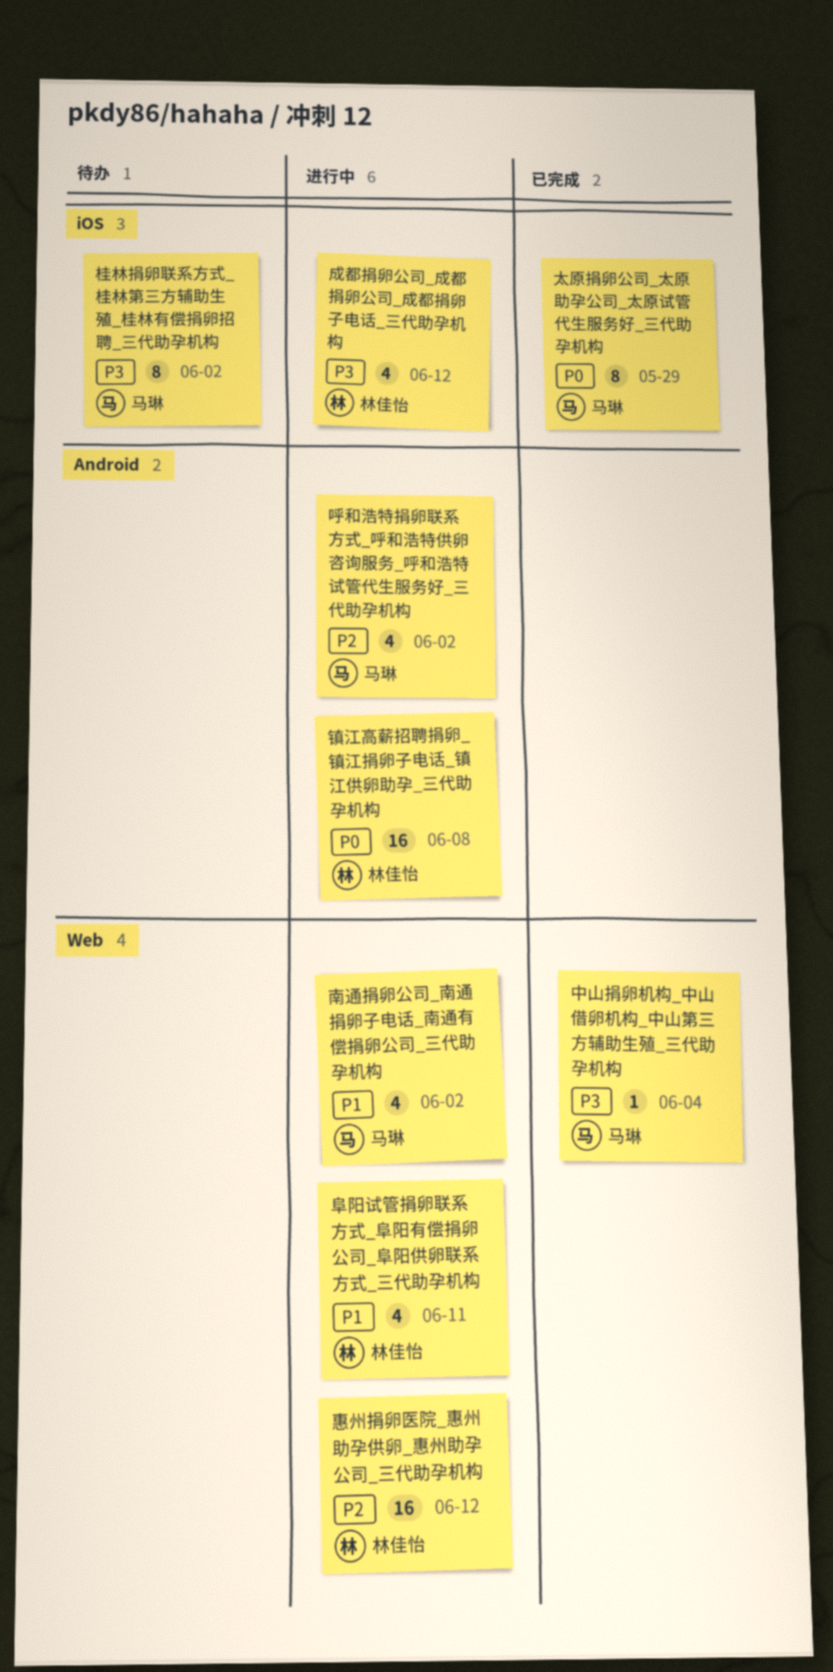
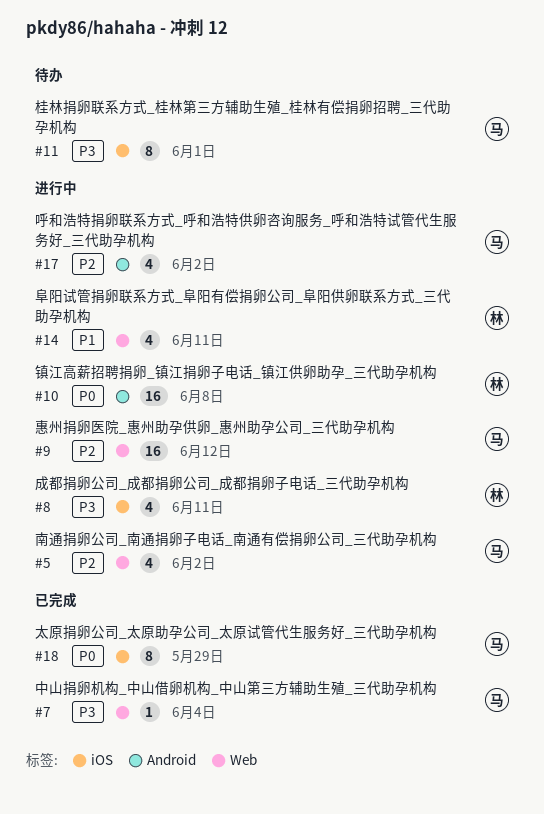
南通捐卵公司_南通捐卵子电话_南通有偿捐卵公司_三代助孕机构, priority: P1 -> P2
惠州捐卵医院_惠州助孕供卵_惠州助孕公司_三代助孕机构, owner: 林佳怡 -> 马琳
成都捐卵公司_成都捐卵公司_成都捐卵子电话_三代助孕机构, due: Jun 12 -> Jun 11
桂林捐卵联系方式_桂林第三方辅助生殖_桂林有偿捐卵招聘_三代助孕机构, due: Jun 2 -> Jun 1

